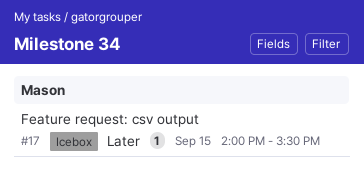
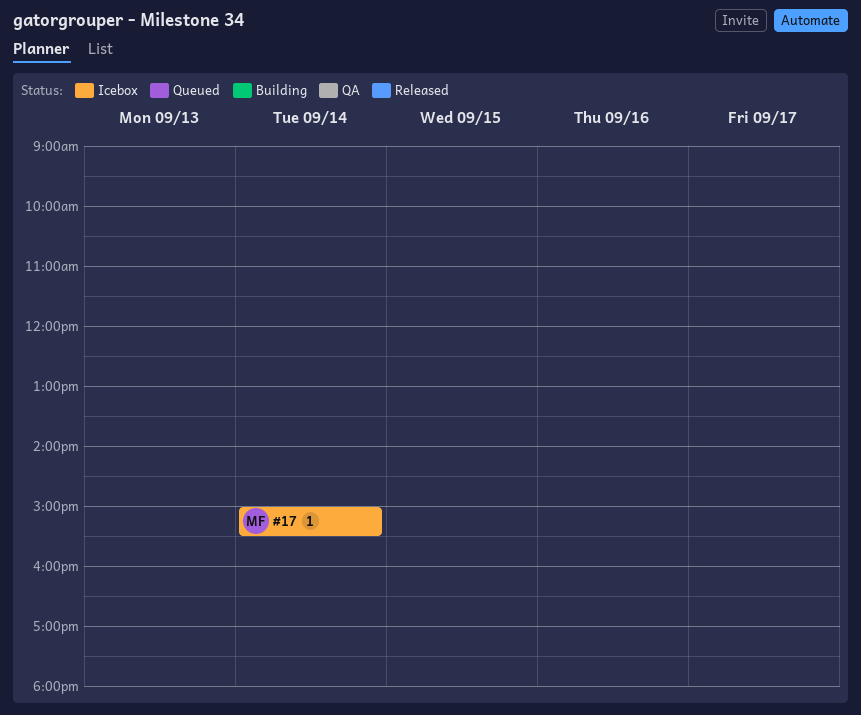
#17, day: Sep 15 -> Sep 14
#17, begins: 14:00 -> 15:00

